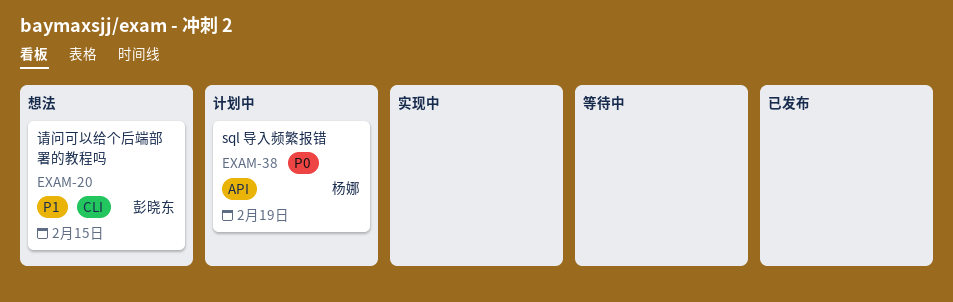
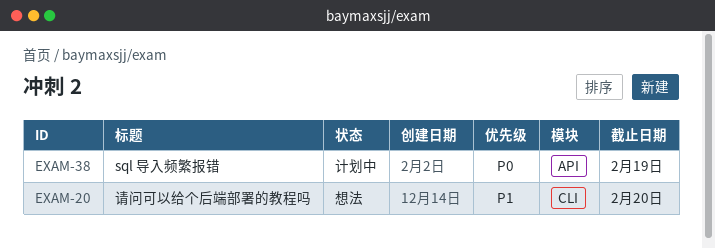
EXAM-20, due: Feb 15 -> Feb 20

